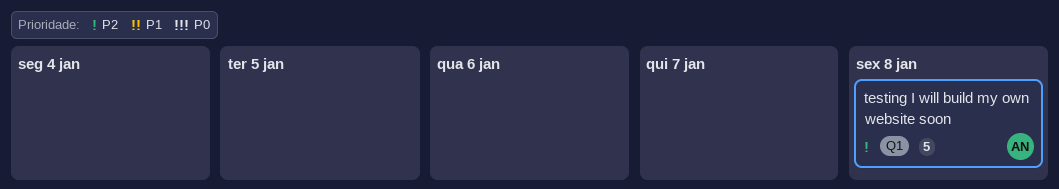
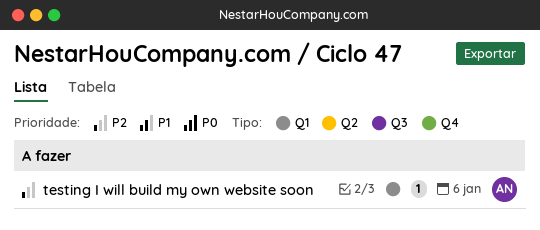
testing I will build my own website soon, estimate: 5 -> 1
testing I will build my own website soon, due: Jan 8 -> Jan 6

